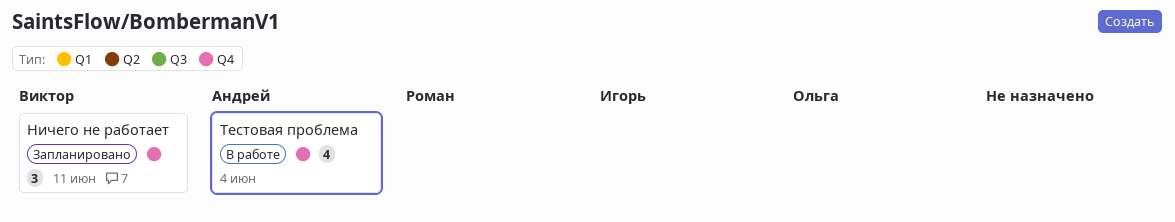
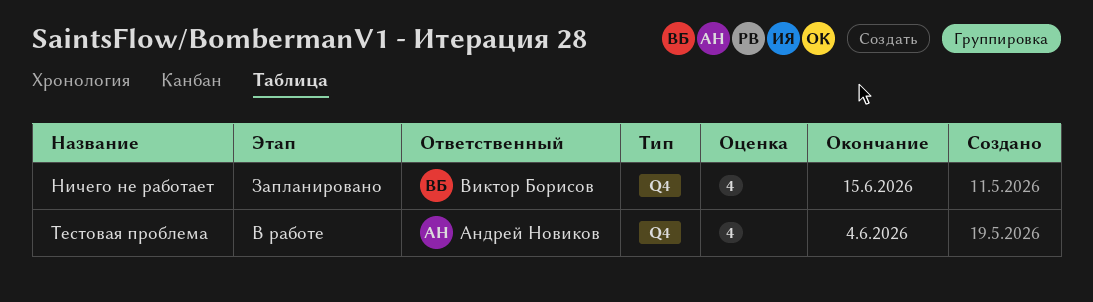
Ничего не работает, estimate: 3 -> 4
Ничего не работает, due: Jun 11 -> Jun 15

